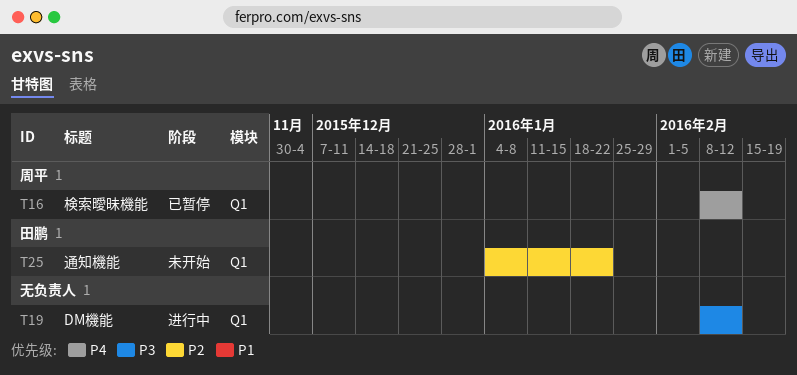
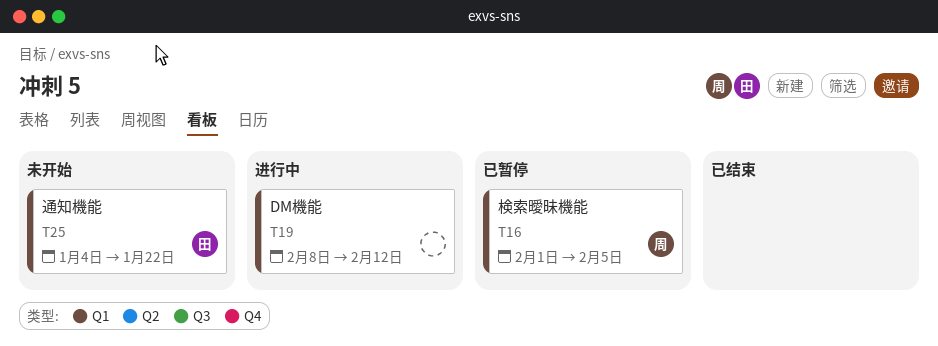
T16, start: Feb 8 -> Feb 1
T16, due: Feb 12 -> Feb 5

